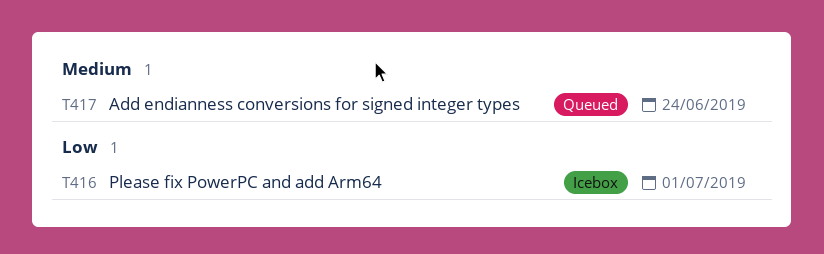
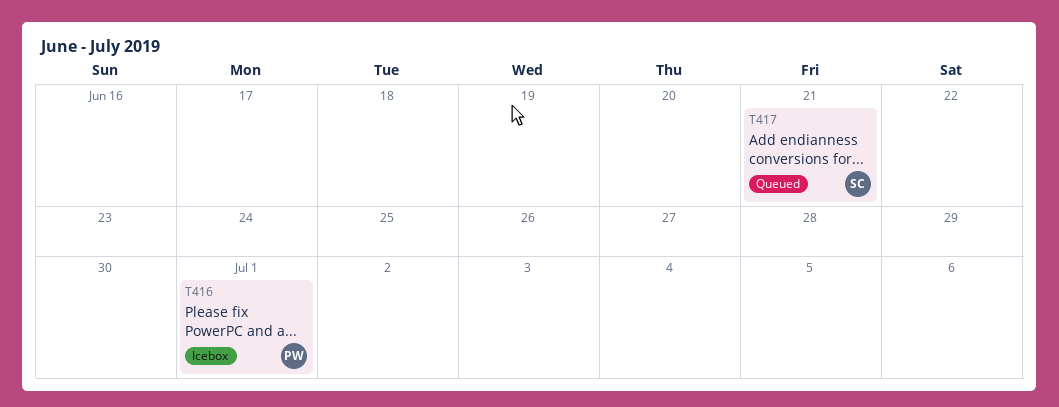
T417, due: Jun 24 -> Jun 21

